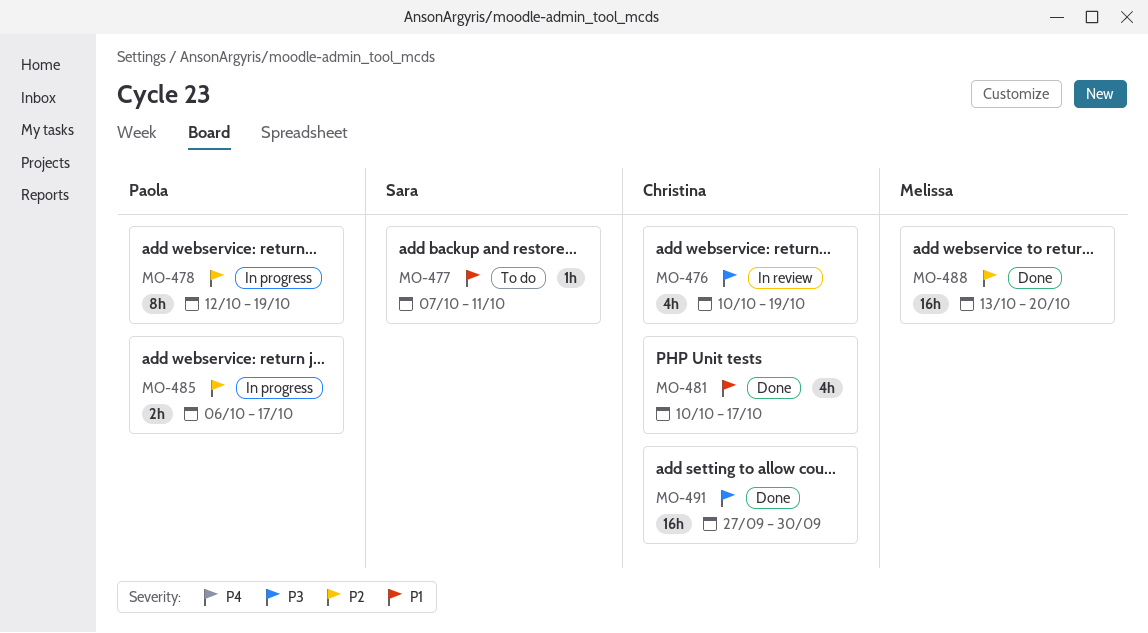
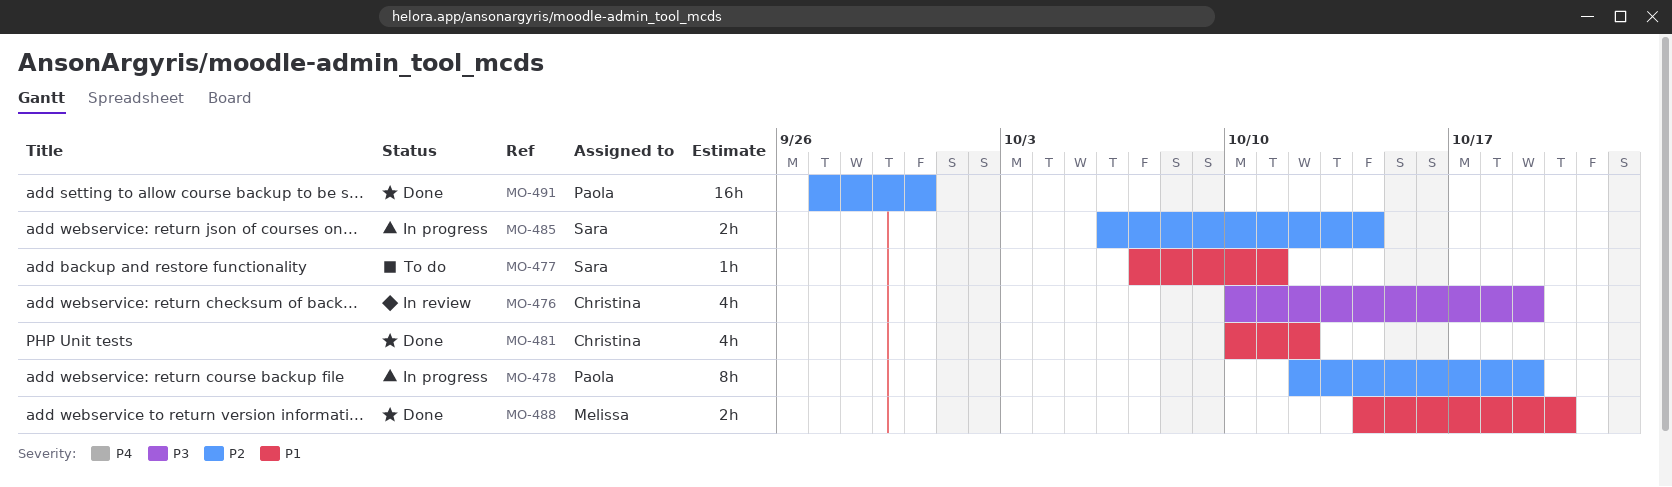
MO-481, due: Oct 17 -> Oct 12
MO-485, owner: Paola -> Sara
MO-485, due: Oct 17 -> Oct 14
MO-488, priority: P2 -> P1
MO-488, estimate: 16h -> 2h
MO-488, start: Oct 13 -> Oct 14
MO-491, owner: Christina -> Paola
MO-491, priority: P3 -> P2

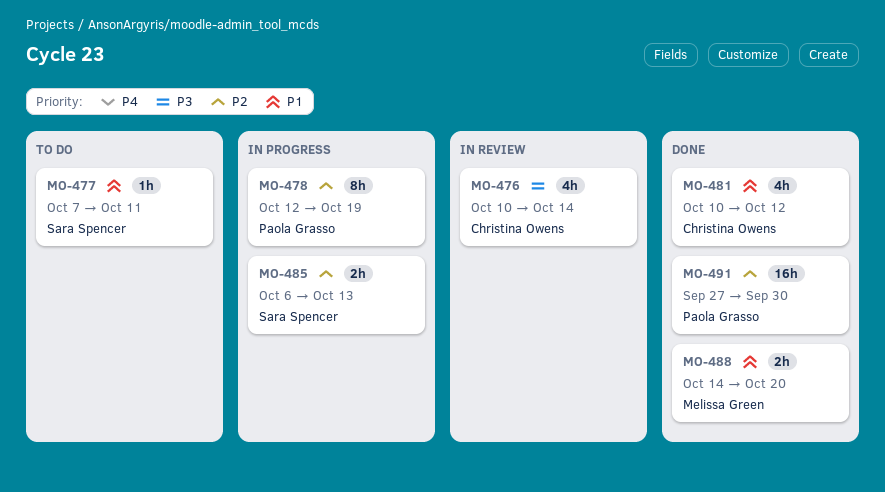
MO-476, due: Oct 19 -> Oct 14
MO-485, due: Oct 14 -> Oct 13

